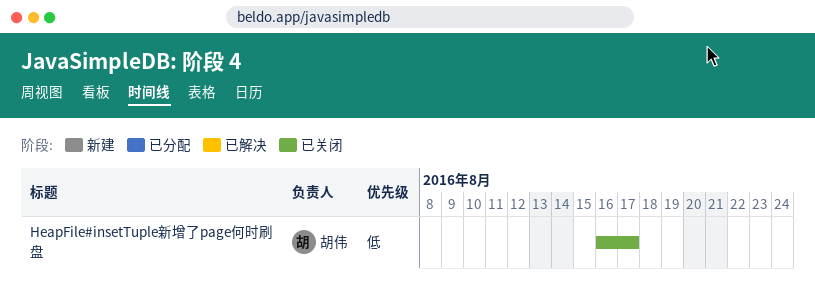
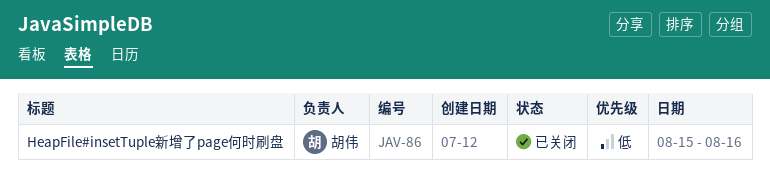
HeapFile#insetTuple新增了page何时刷盘, start: Aug 16 -> Aug 15
HeapFile#insetTuple新增了page何时刷盘, due: Aug 17 -> Aug 16

